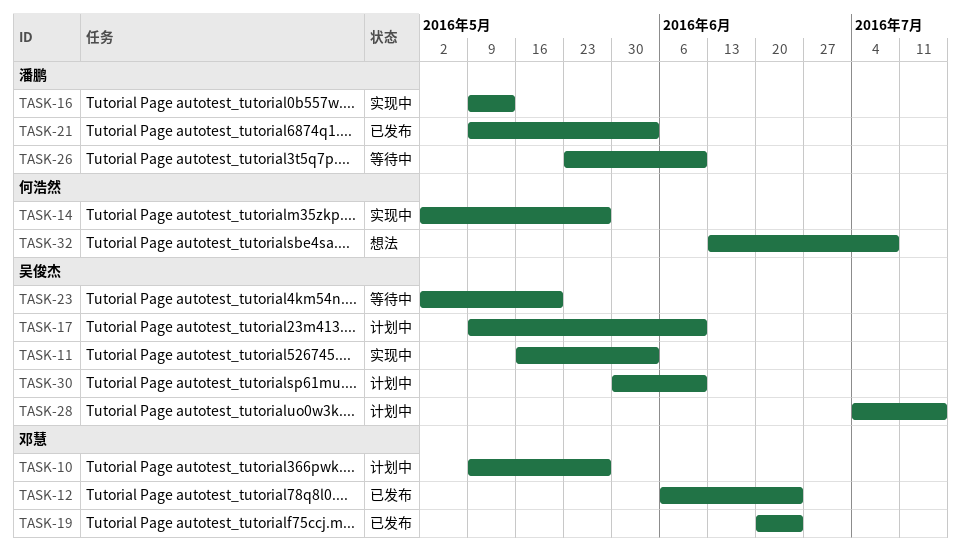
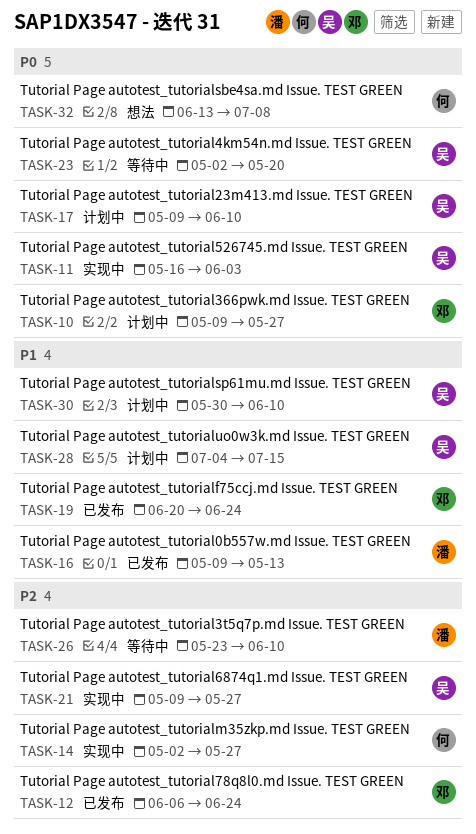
TASK-16, status: 实现中 -> 已发布
TASK-21, status: 已发布 -> 实现中
TASK-21, owner: 潘鹏 -> 吴俊杰
TASK-21, due: Jun 3 -> May 27

